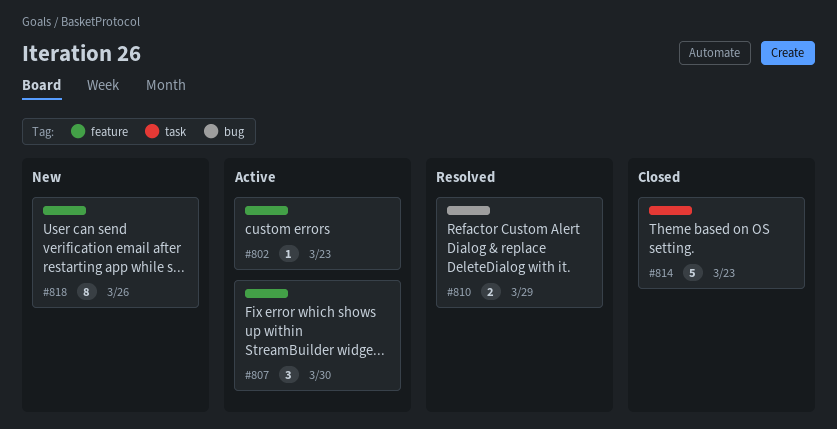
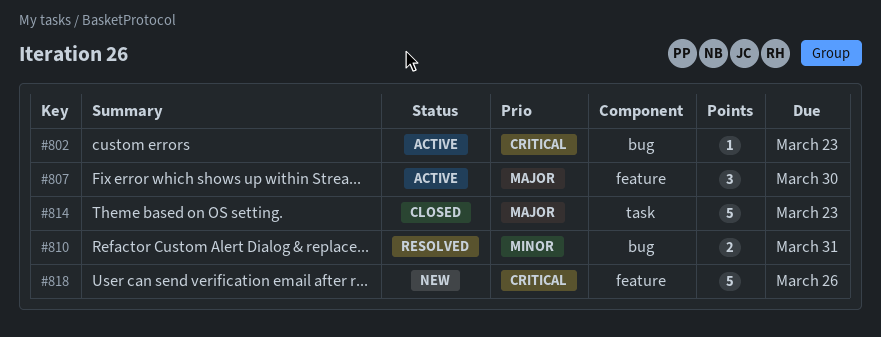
#802, label: feature -> bug
#810, due: Mar 29 -> Mar 31
#818, estimate: 8 -> 5

